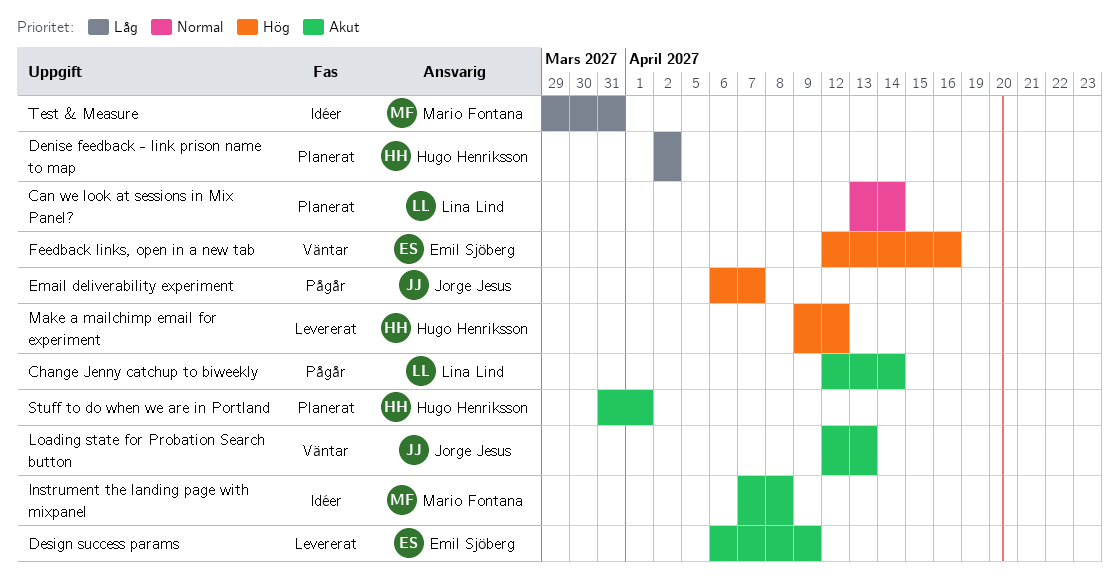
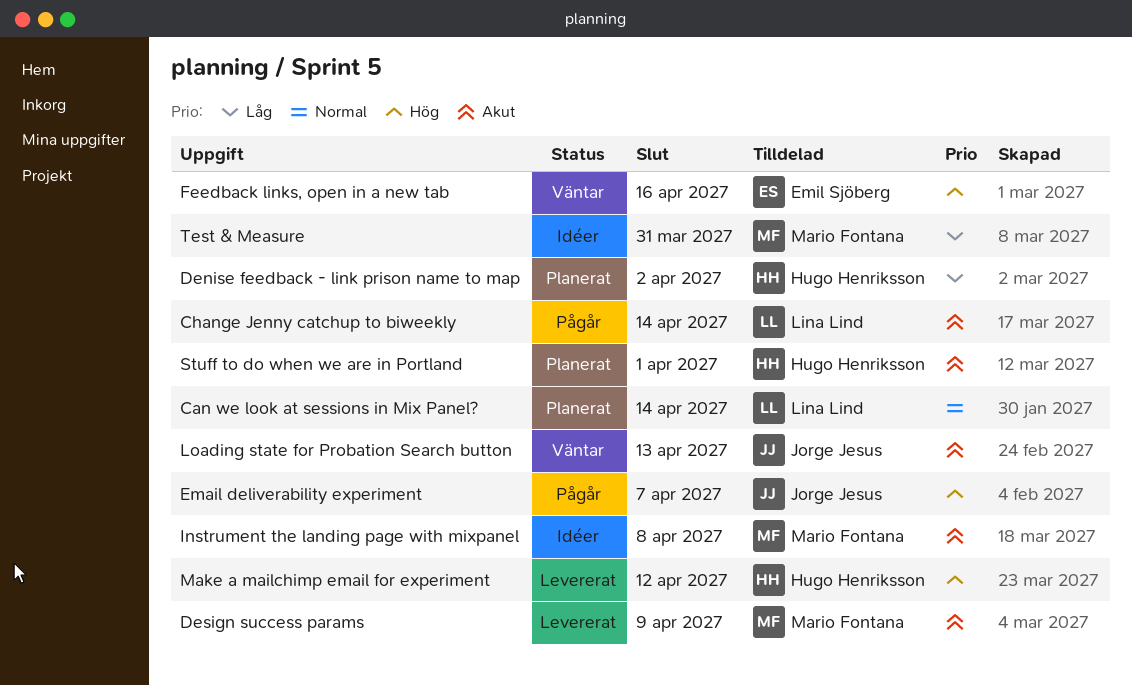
Design success params, owner: Emil Sjöberg -> Mario Fontana

